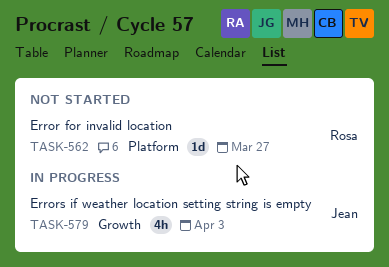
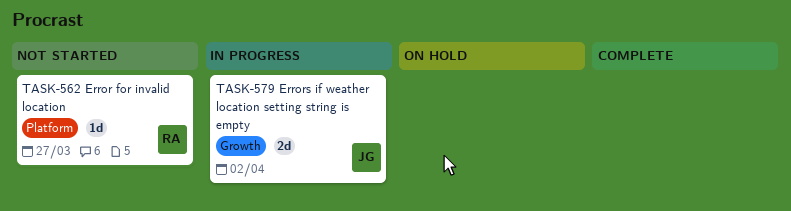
TASK-579, estimate: 4h -> 2d
TASK-579, due: Apr 3 -> Apr 2

